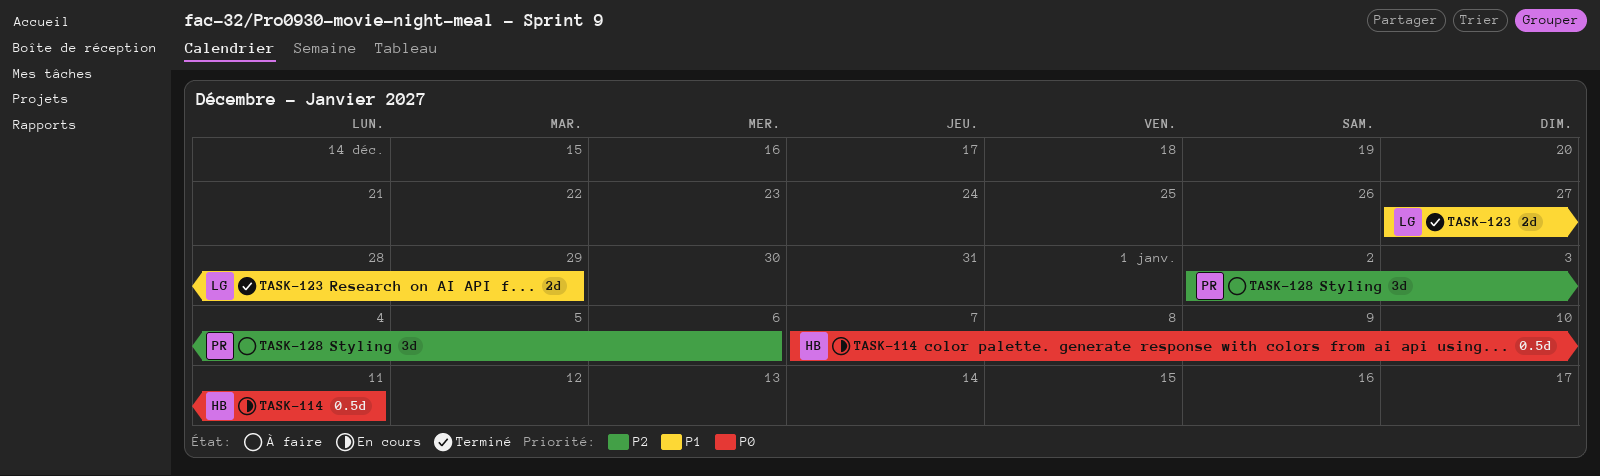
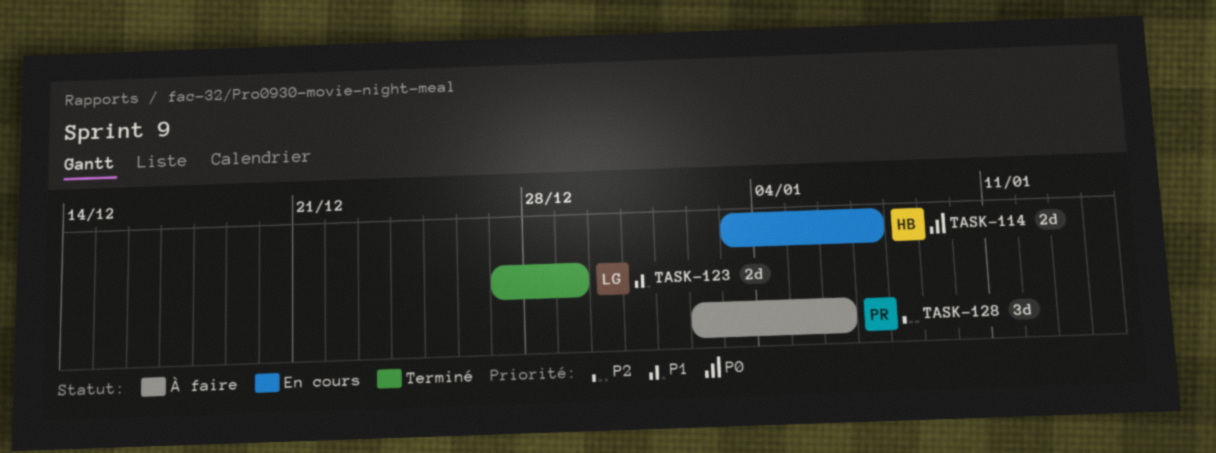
TASK-114, estimate: 0.5d -> 2d
TASK-114, start: Jan 7 -> Jan 3
TASK-114, due: Jan 11 -> Jan 7

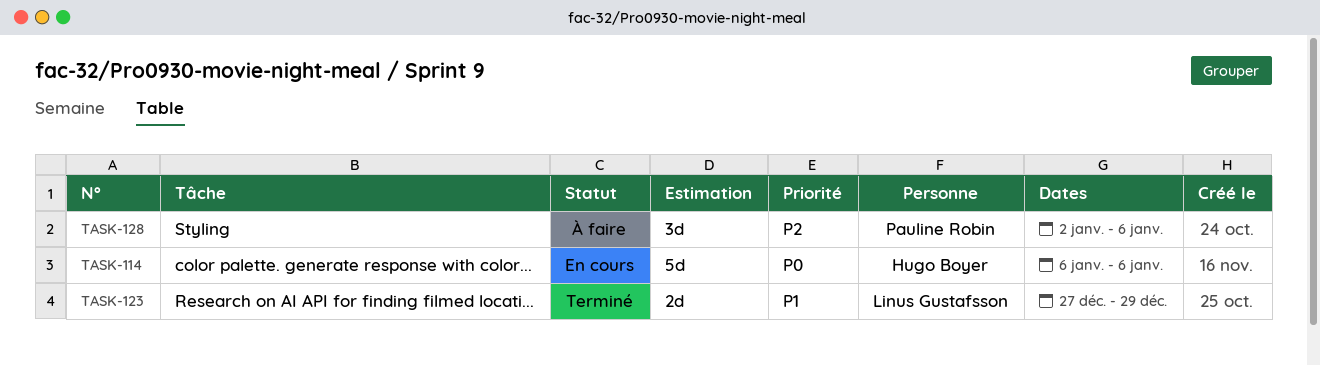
TASK-114, estimate: 2d -> 5d
TASK-114, start: Jan 3 -> Jan 6
TASK-114, due: Jan 7 -> Jan 6

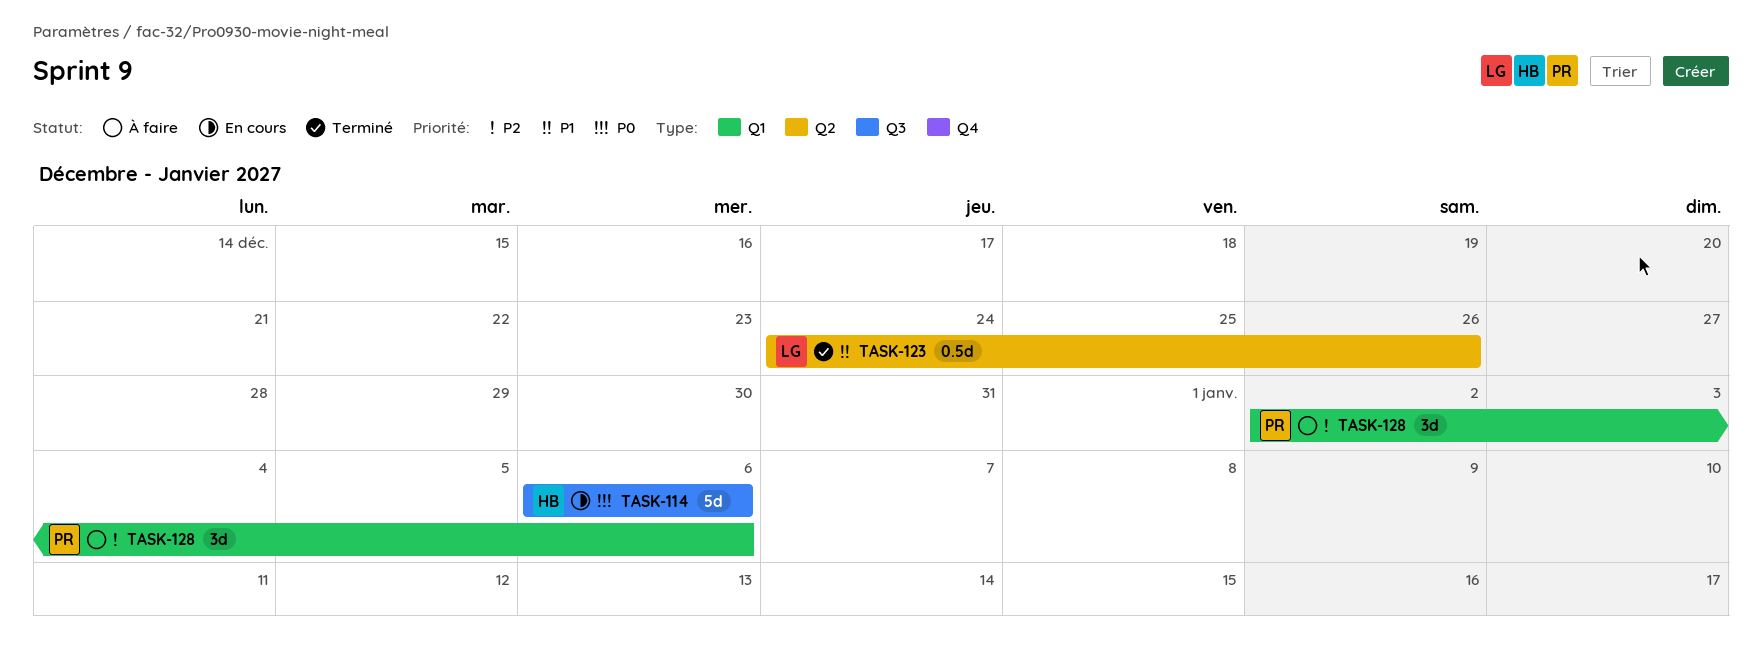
TASK-123, estimate: 2d -> 0.5d
TASK-123, start: Dec 27 -> Dec 24
TASK-123, due: Dec 29 -> Dec 26

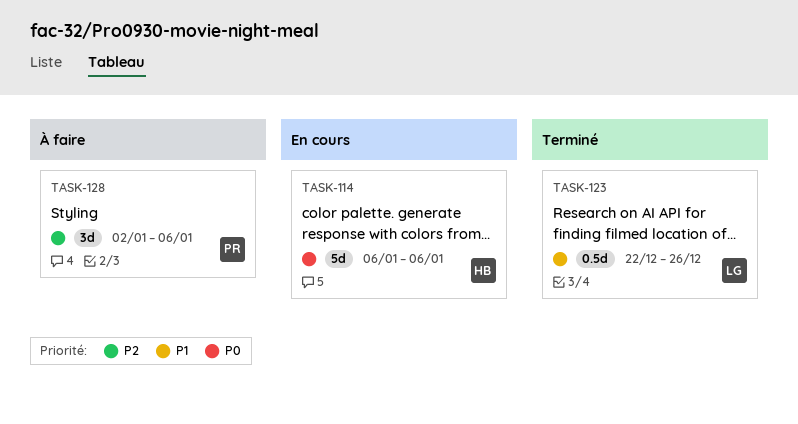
TASK-123, start: Dec 24 -> Dec 22

